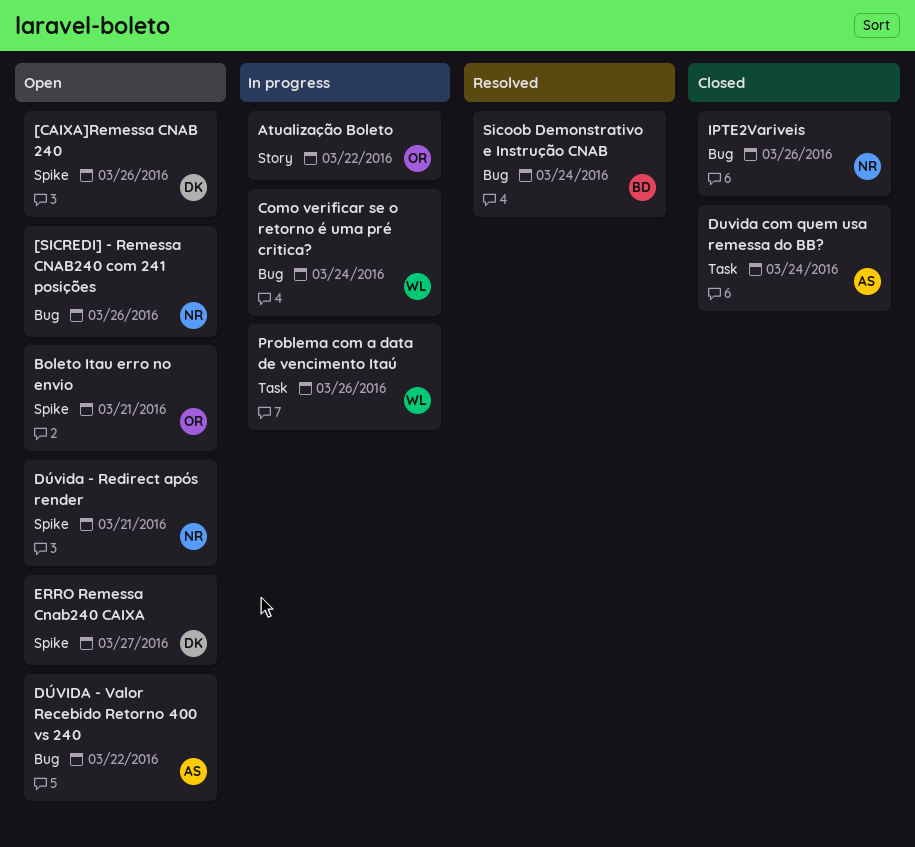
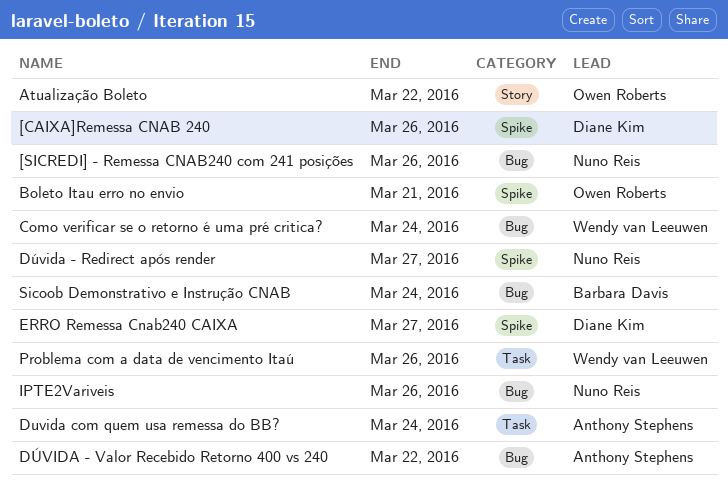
Dúvida - Redirect após render, due: Mar 21 -> Mar 27

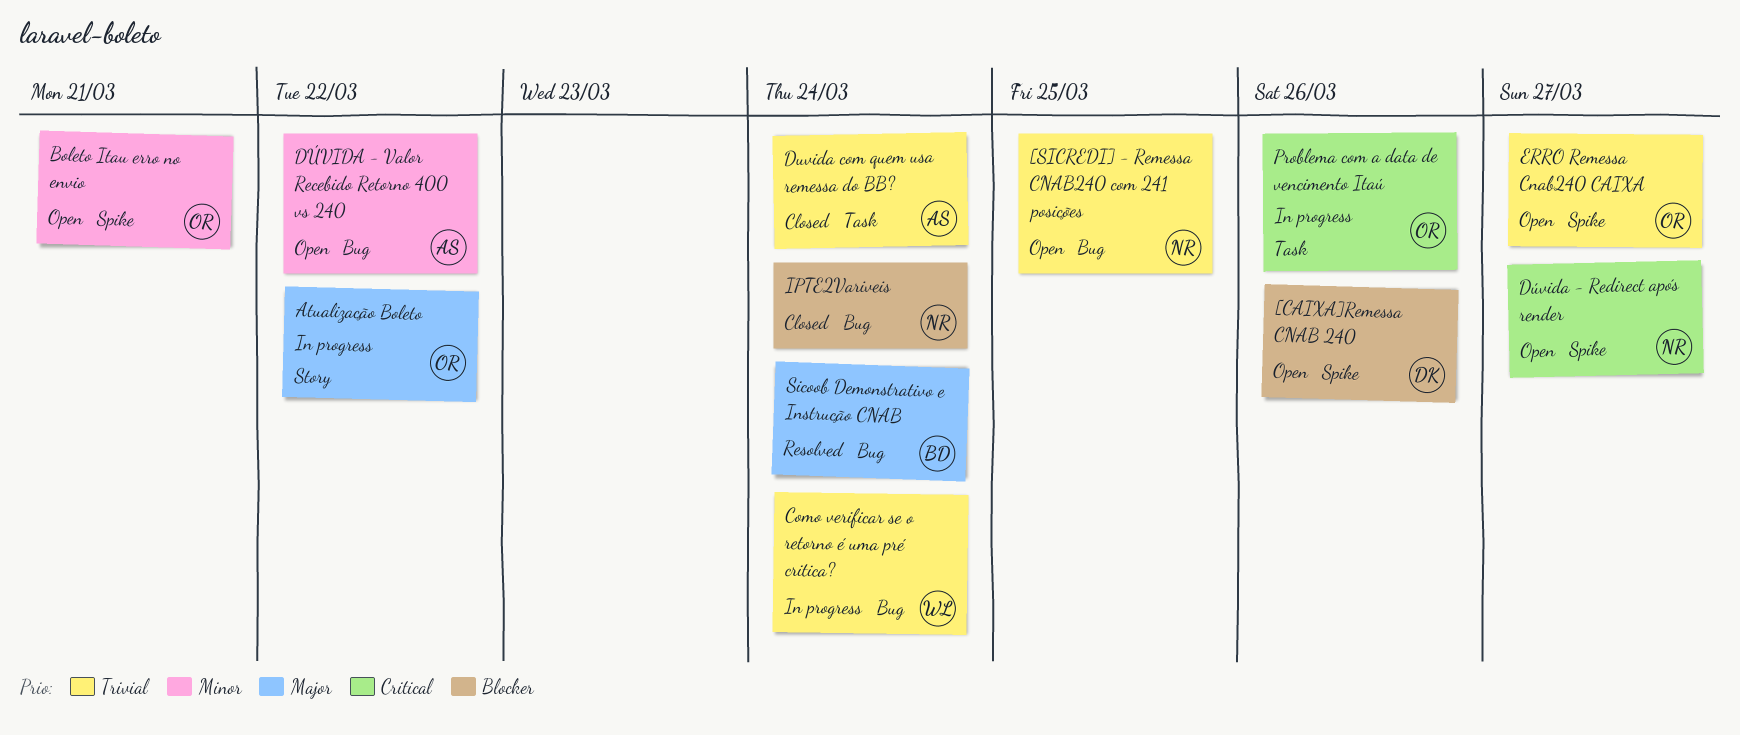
[SICREDI] - Remessa CNAB240 com 241 posições, due: Mar 26 -> Mar 25
ERRO Remessa Cnab240 CAIXA, owner: Diane Kim -> Owen Roberts
IPTE2Variveis, due: Mar 26 -> Mar 24
Problema com a data de vencimento Itaú, owner: Wendy van Leeuwen -> Owen Roberts

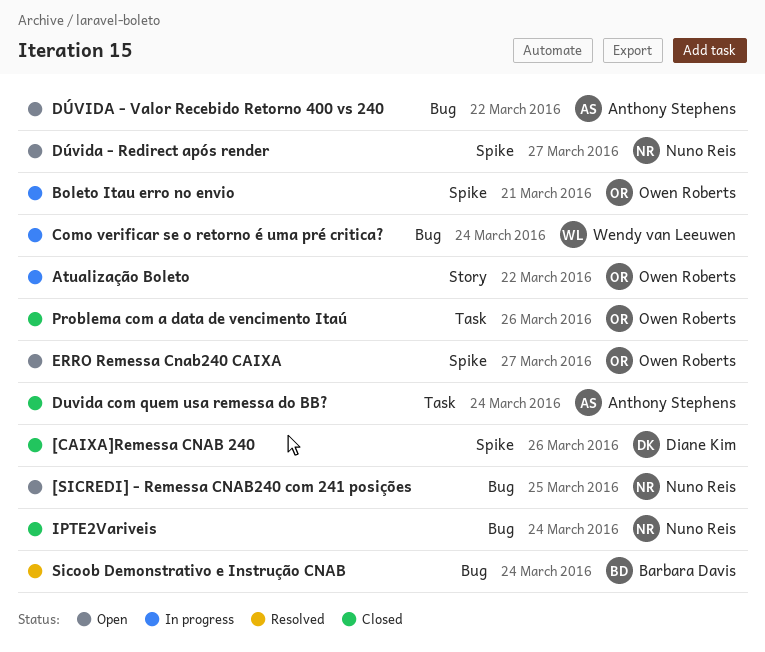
[CAIXA]Remessa CNAB 240, status: Open -> Closed
Boleto Itau erro no envio, status: Open -> In progress
Problema com a data de vencimento Itaú, status: In progress -> Closed

